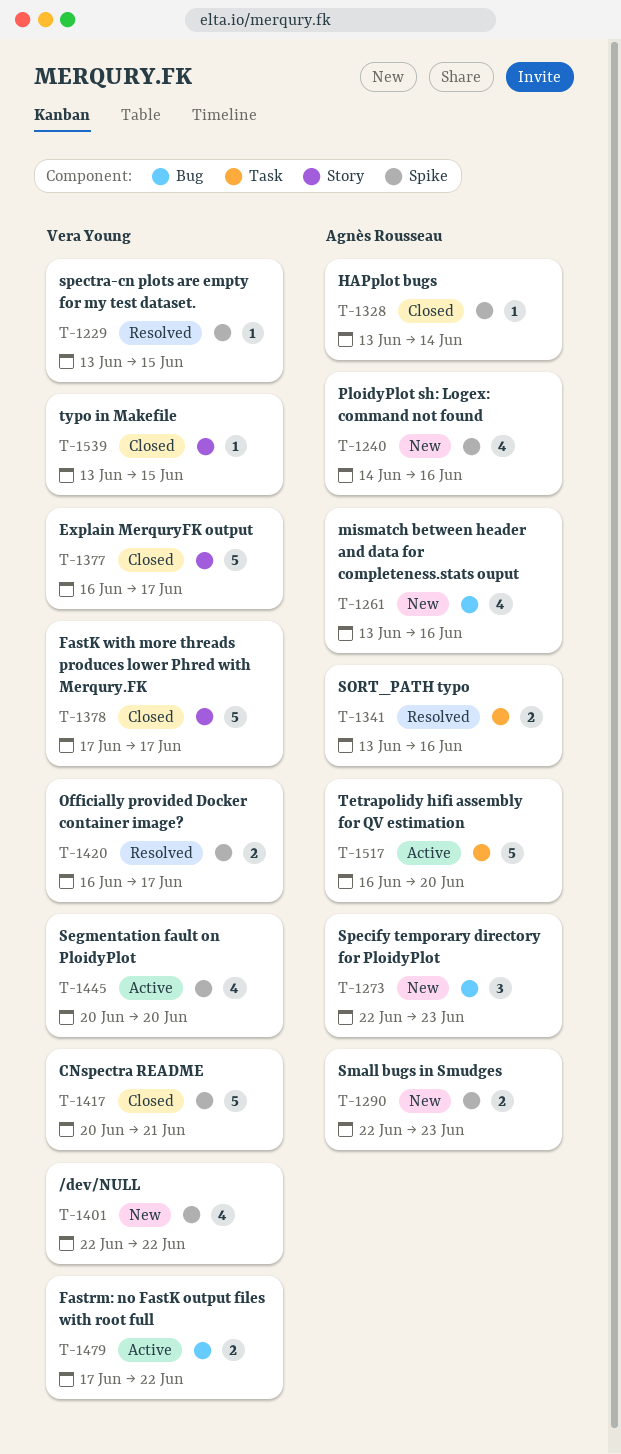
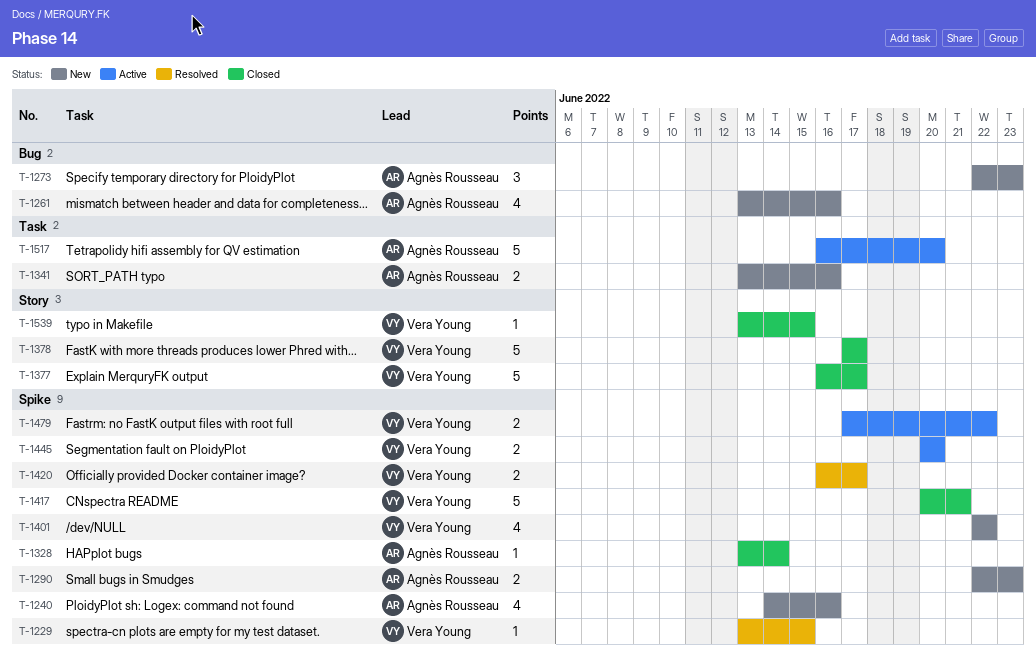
T-1341, status: Resolved -> New
T-1445, estimate: 4 -> 2
T-1479, label: Bug -> Spike

